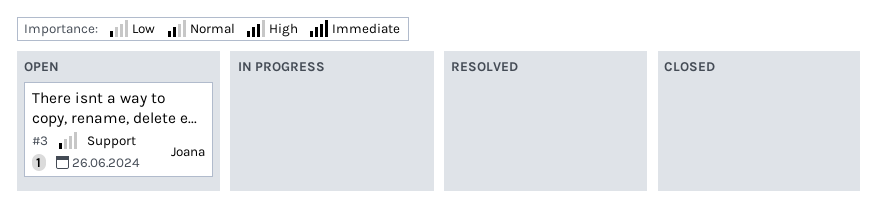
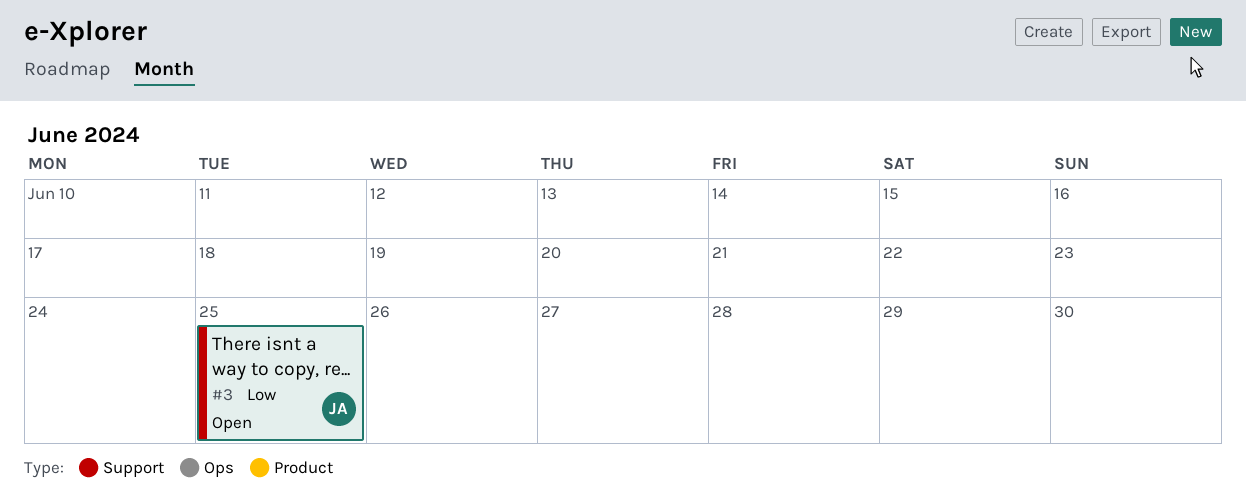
#3, due: Jun 26 -> Jun 25

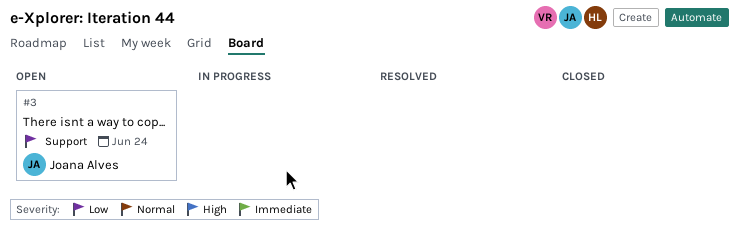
#3, due: Jun 25 -> Jun 24

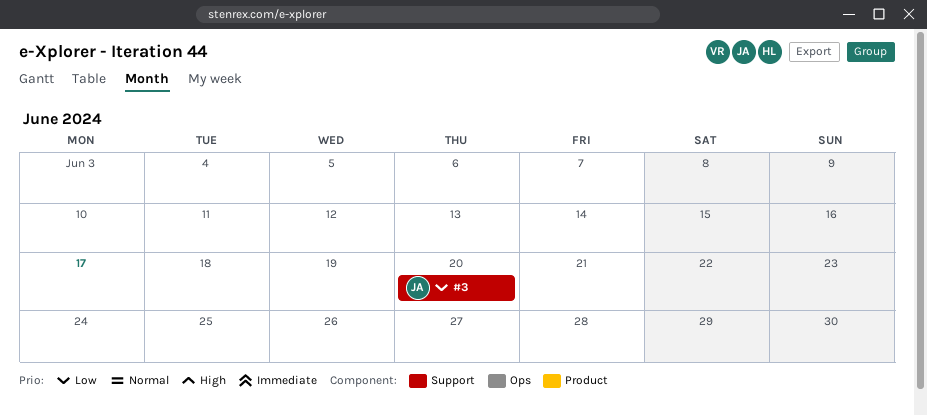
#3, due: Jun 24 -> Jun 20

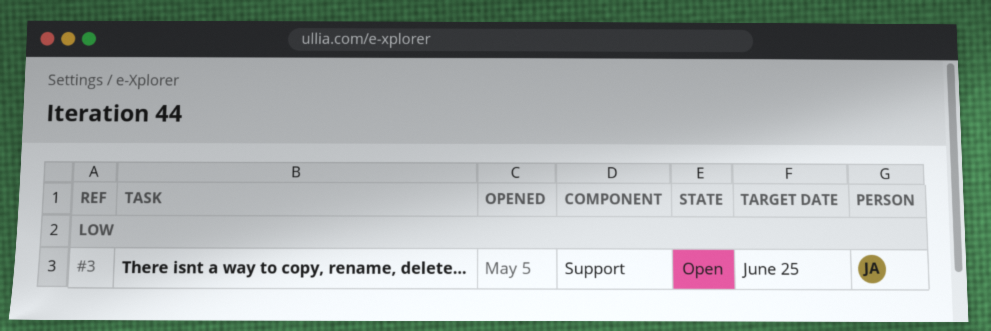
#3, due: Jun 20 -> Jun 25

